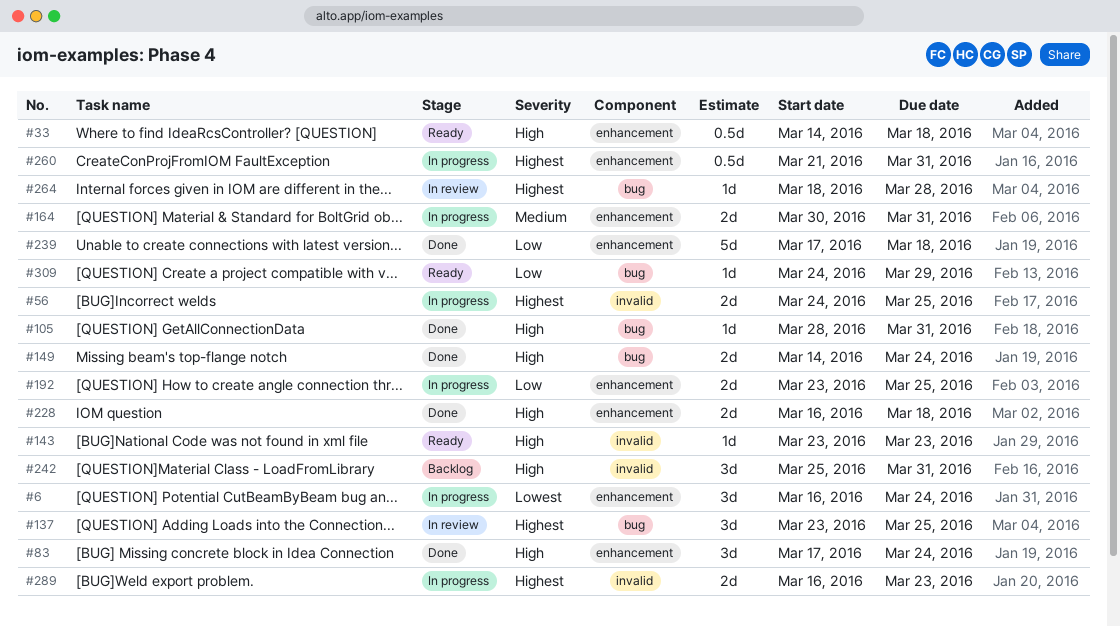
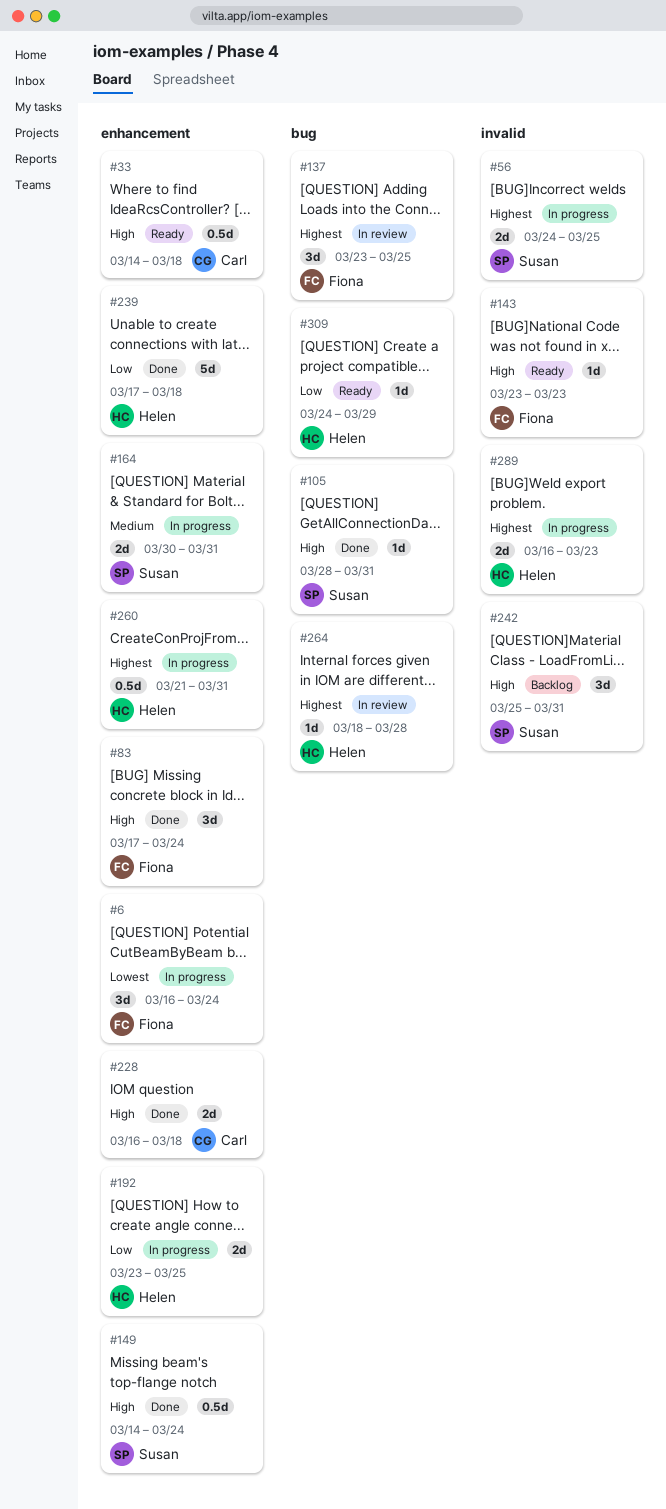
#149, label: bug -> enhancement
#149, estimate: 2d -> 0.5d

